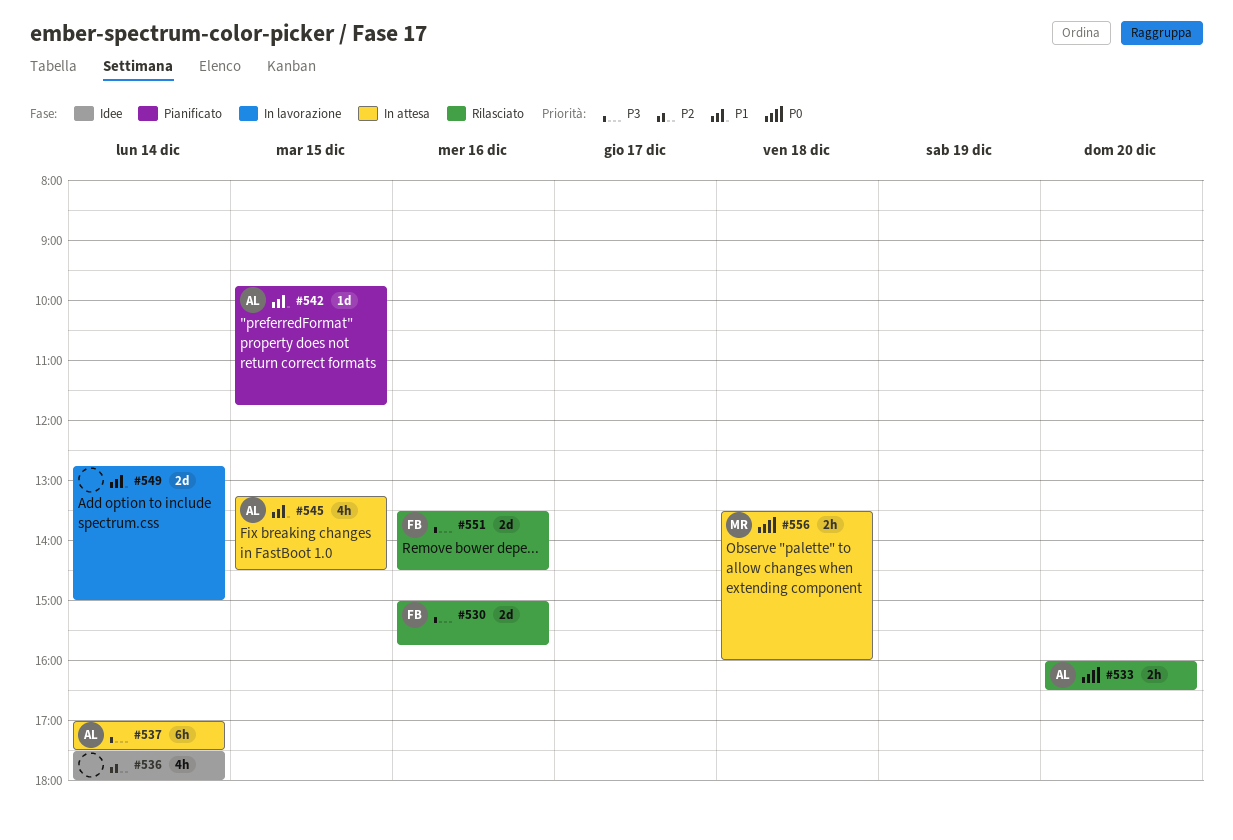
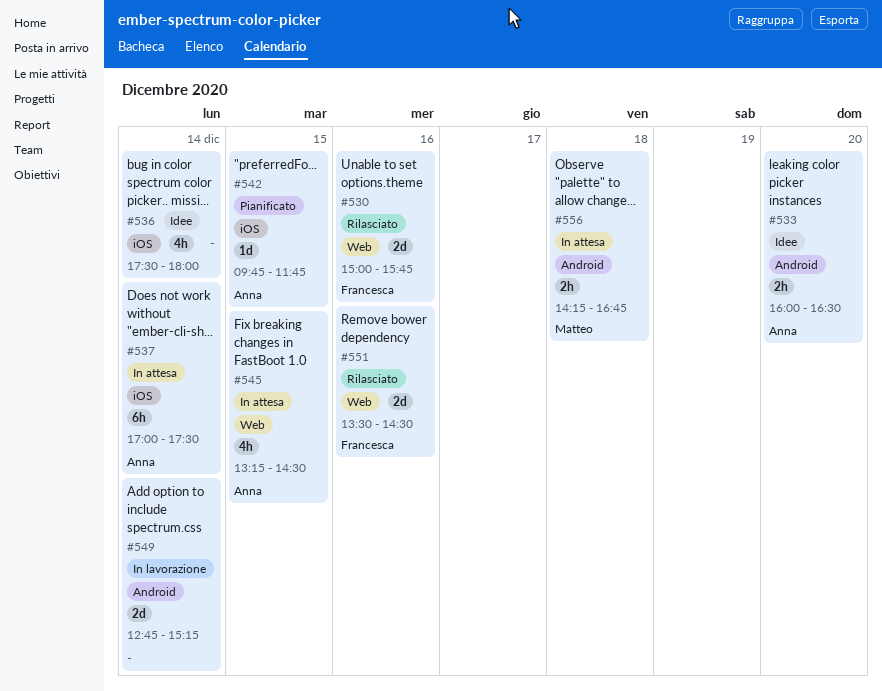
#533, status: Rilasciato -> Idee
#549, ends: 15:00 -> 15:15
#556, begins: 13:30 -> 14:15
#556, ends: 16:00 -> 16:45

